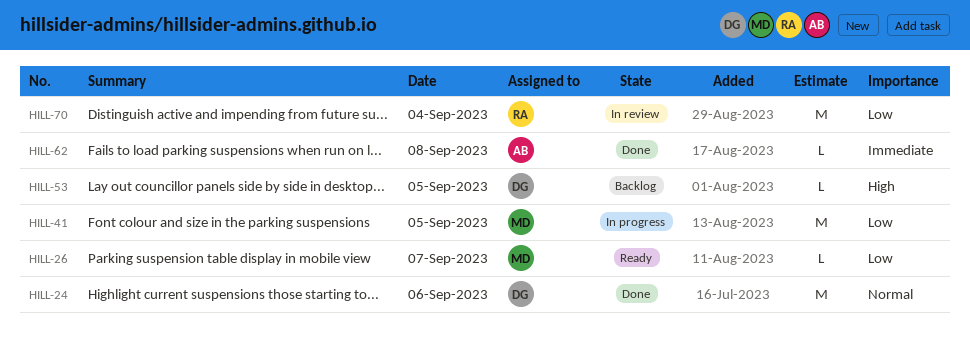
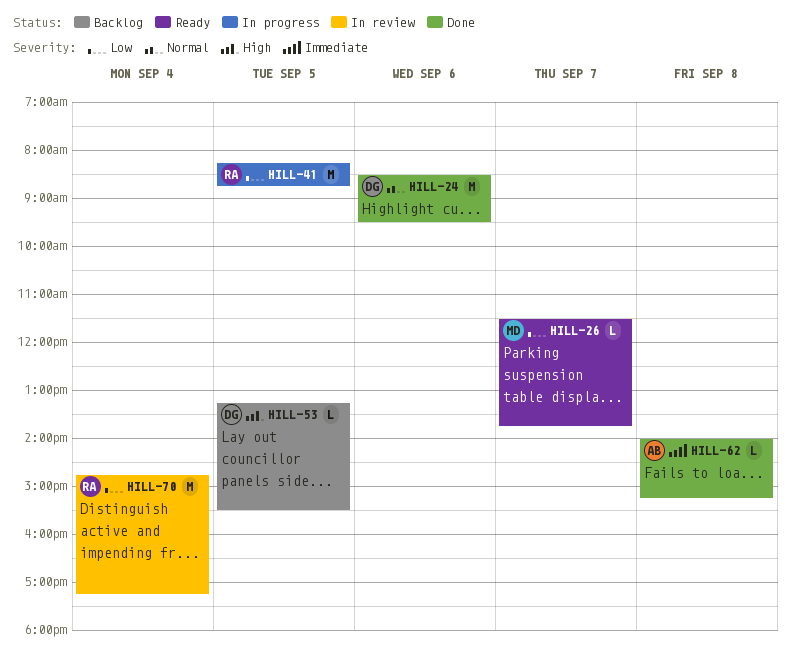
HILL-41, owner: MD -> RA

